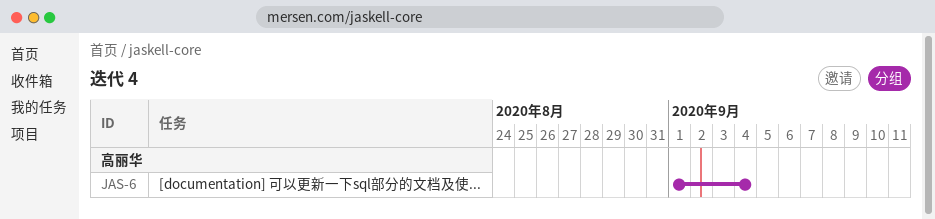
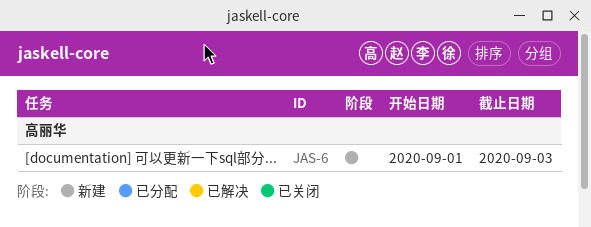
JAS-6, due: Sep 4 -> Sep 3

